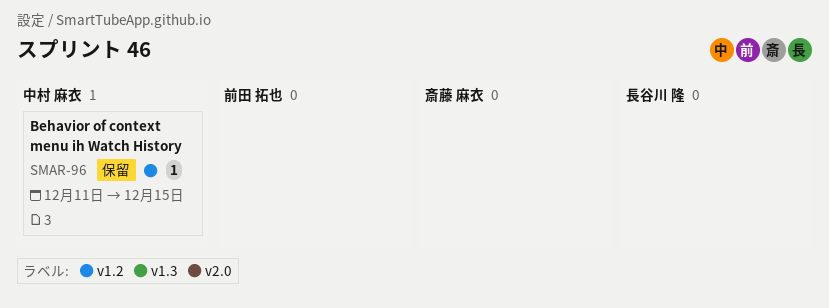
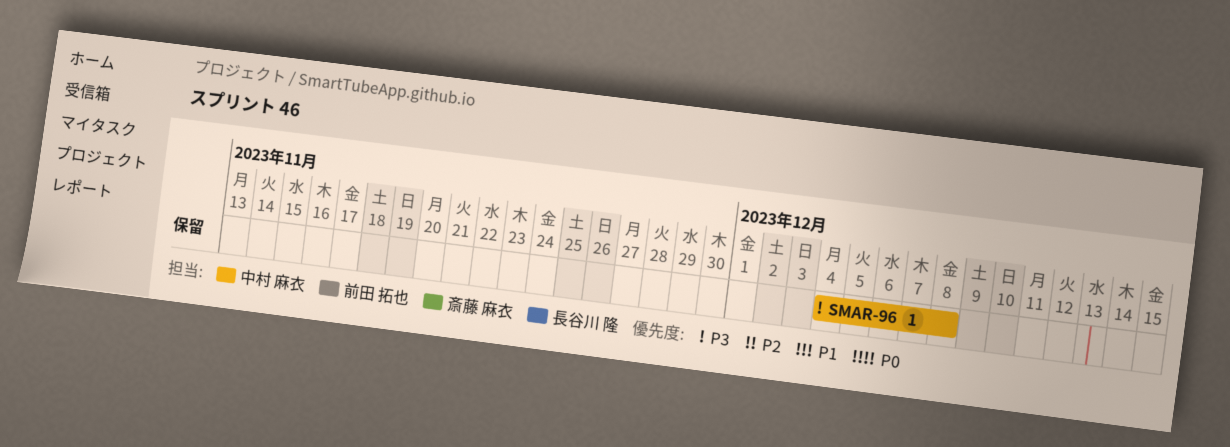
SMAR-96, start: Dec 11 -> Dec 4
SMAR-96, due: Dec 15 -> Dec 8

